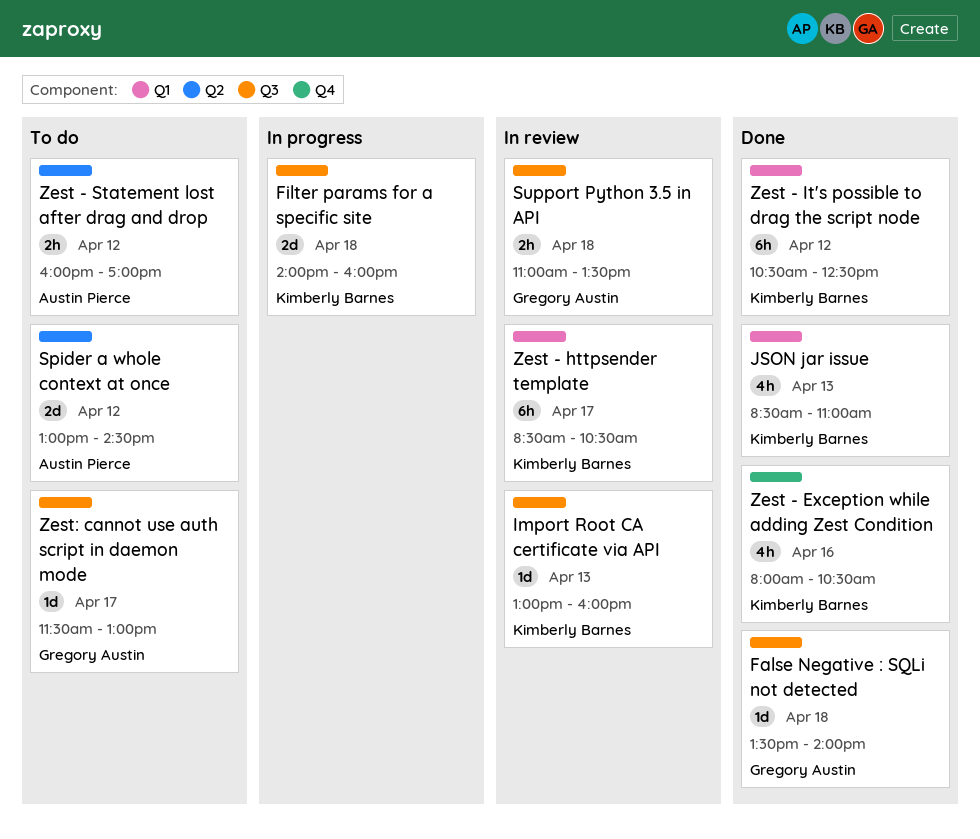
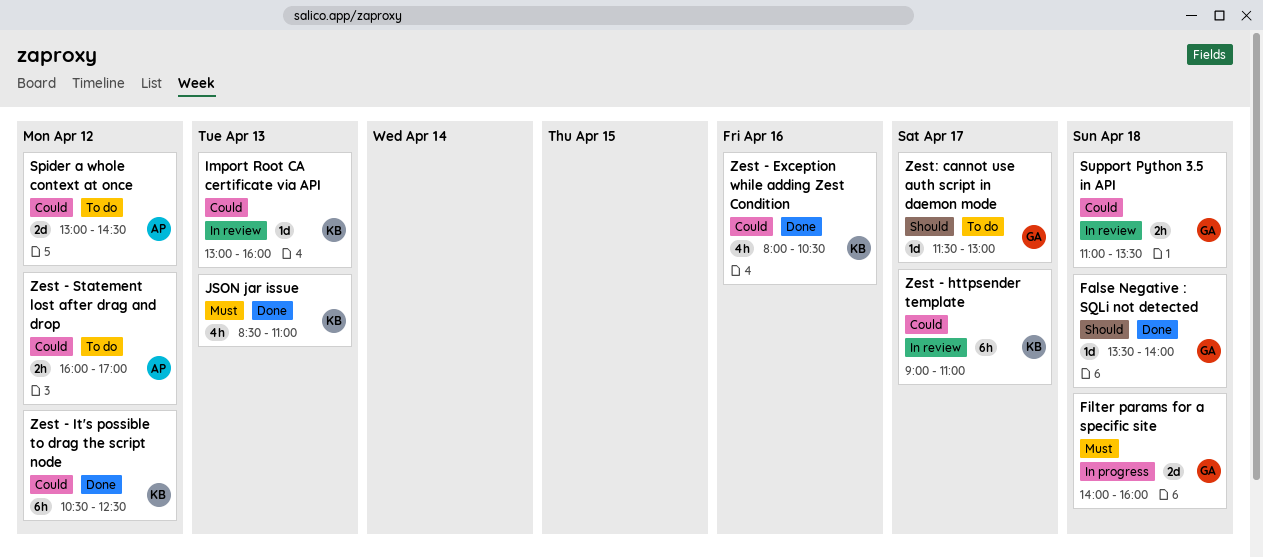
Filter params for a specific site, owner: Kimberly Barnes -> Gregory Austin
Zest - httpsender template, begins: 08:30 -> 09:00
Zest - httpsender template, ends: 10:30 -> 11:00

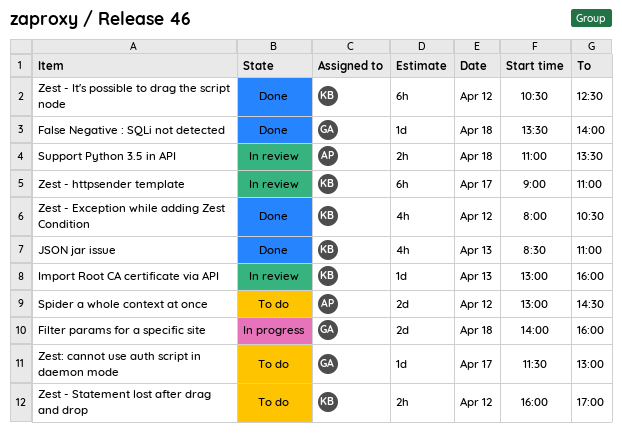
Support Python 3.5 in API, owner: GA -> AP
Zest - Exception while adding Zest Condition, day: Apr 16 -> Apr 12
Zest - Statement lost after drag and drop, owner: AP -> KB

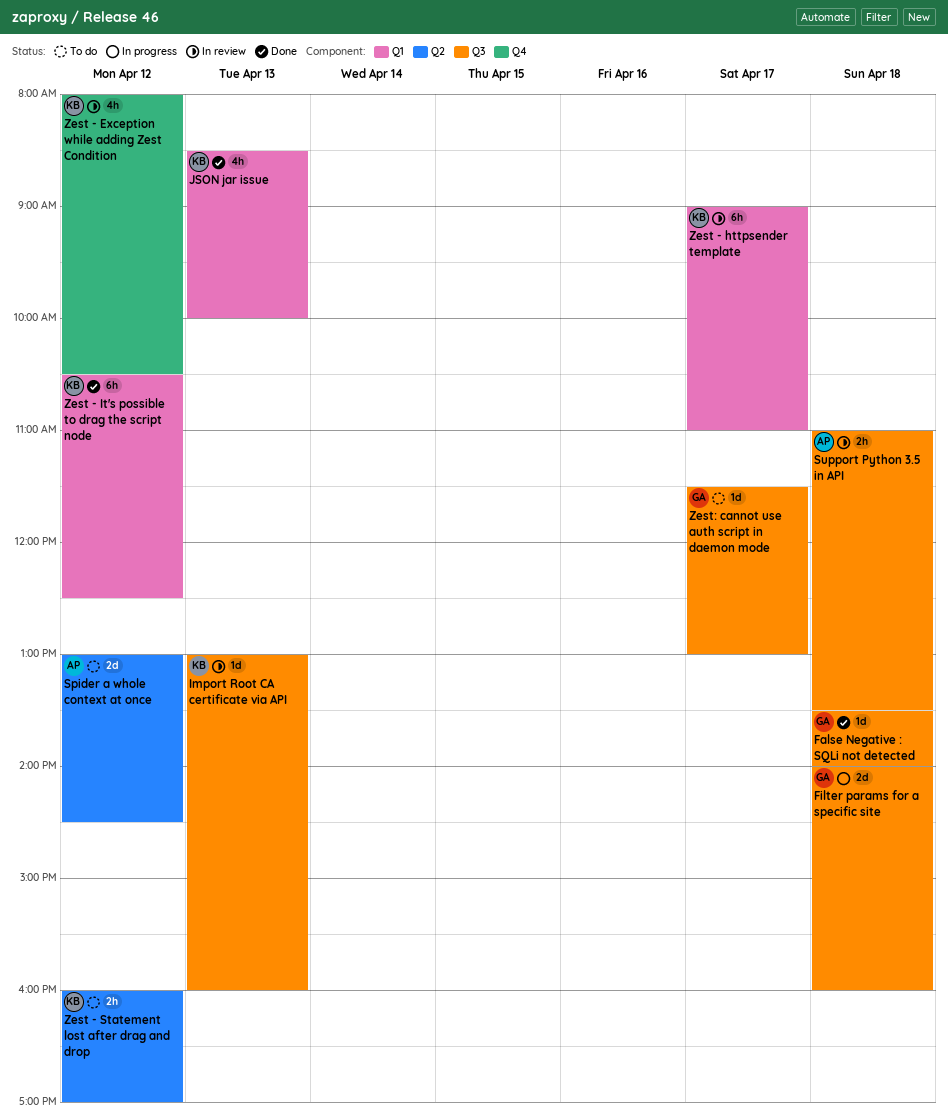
JSON jar issue, ends: 11:00 -> 10:00
Zest - Exception while adding Zest Condition, status: Done -> In review

